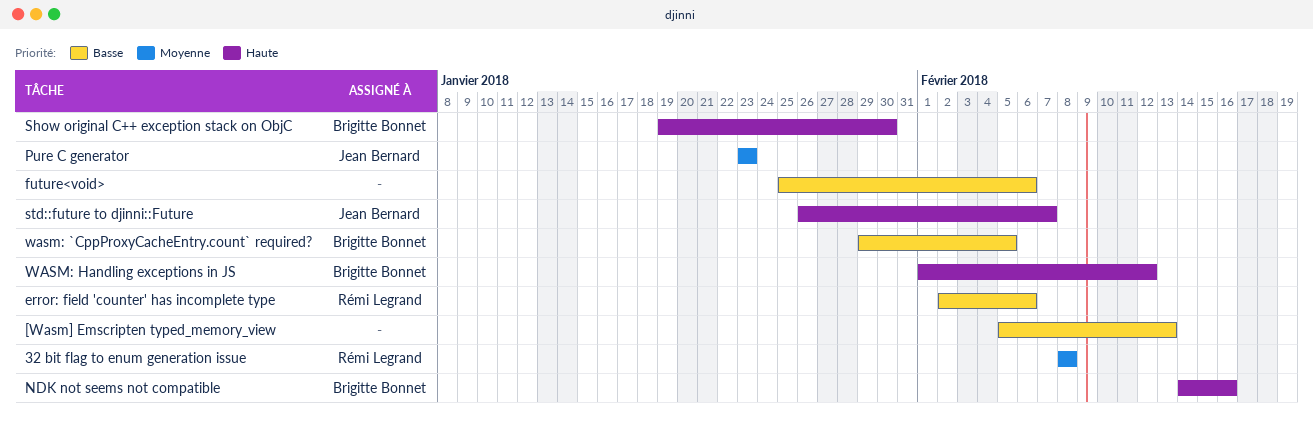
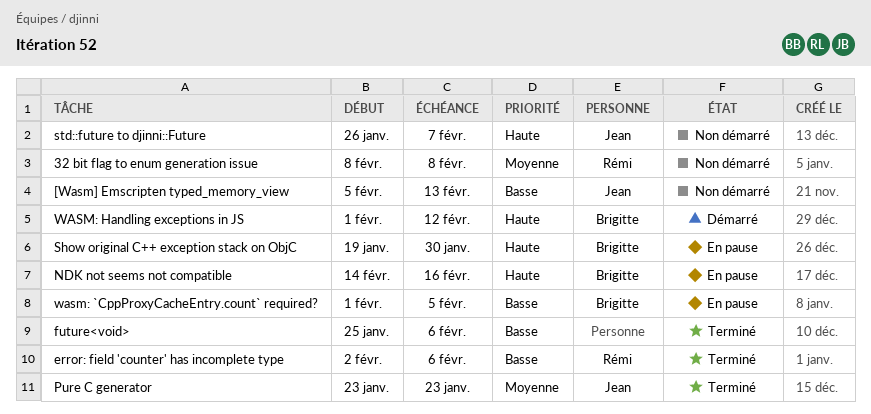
[Wasm] Emscripten typed_memory_view, owner: none -> Jean Bernard
wasm: `CppProxyCacheEntry.count` required?, start: Jan 29 -> Feb 1

